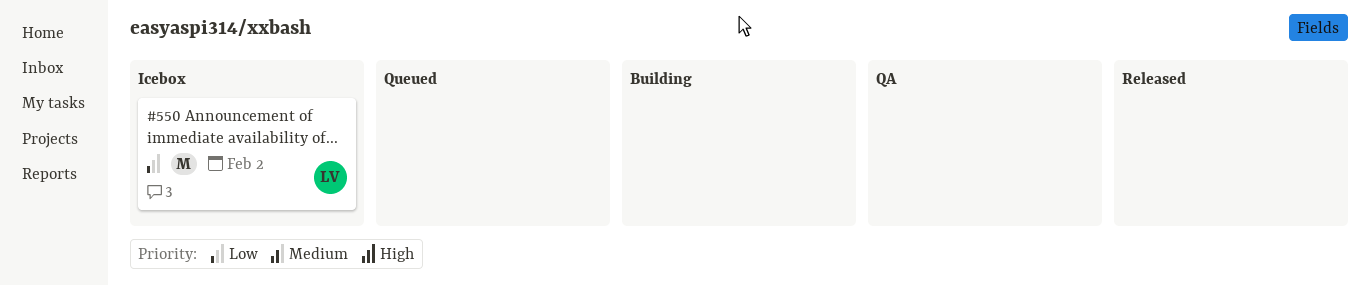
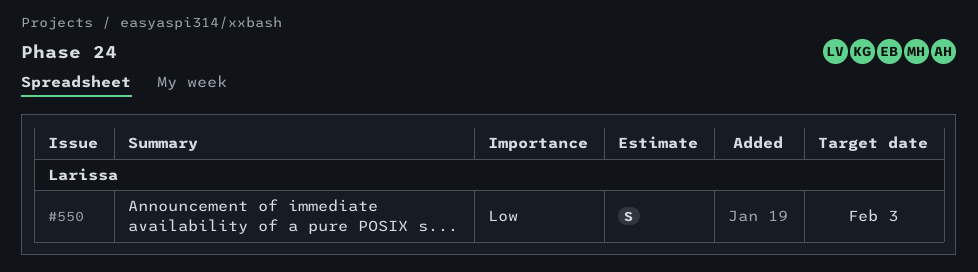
#550, estimate: M -> S
#550, due: Feb 2 -> Feb 3

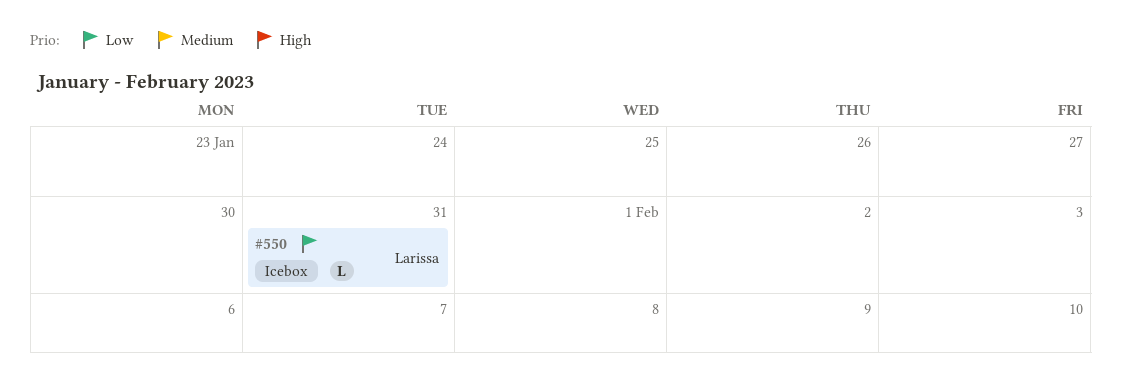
#550, estimate: S -> L
#550, due: Feb 3 -> Jan 31

